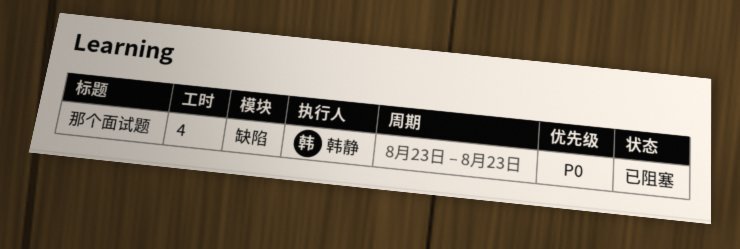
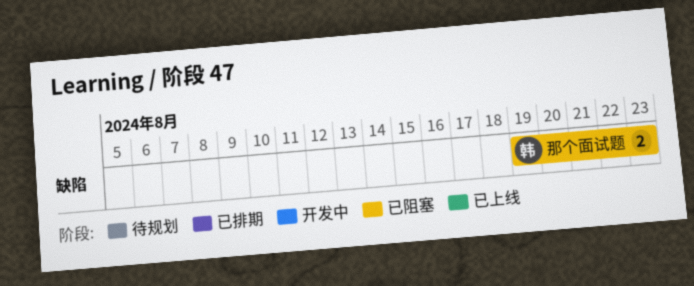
那个面试题, estimate: 4 -> 2
那个面试题, start: Aug 23 -> Aug 19

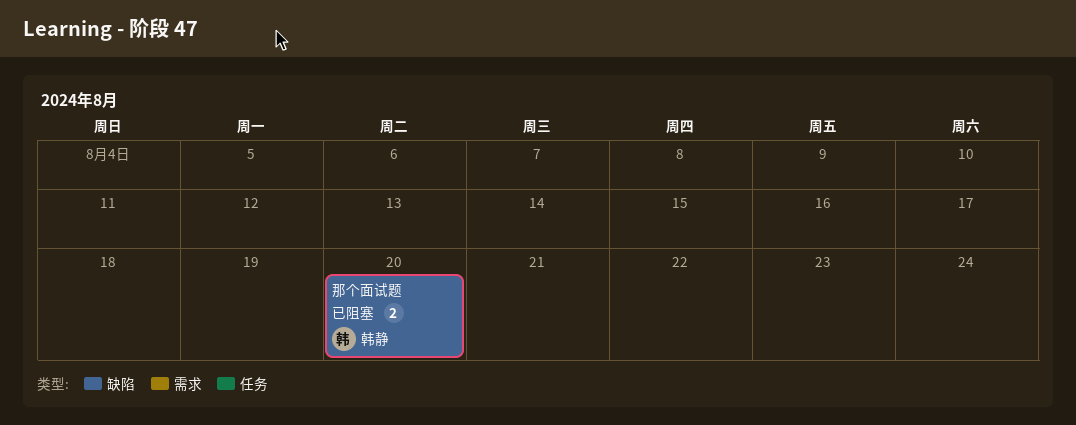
那个面试题, due: Aug 23 -> Aug 20

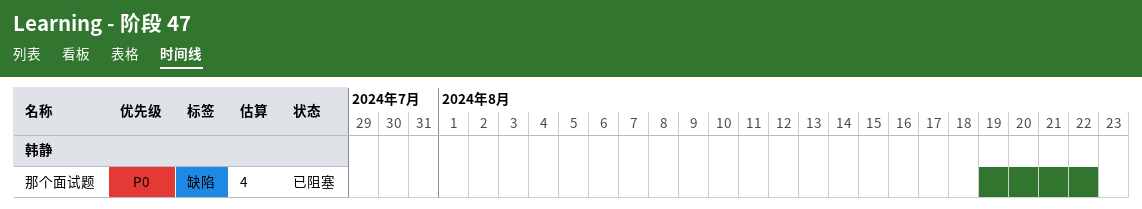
那个面试题, estimate: 2 -> 4
那个面试题, due: Aug 20 -> Aug 22

